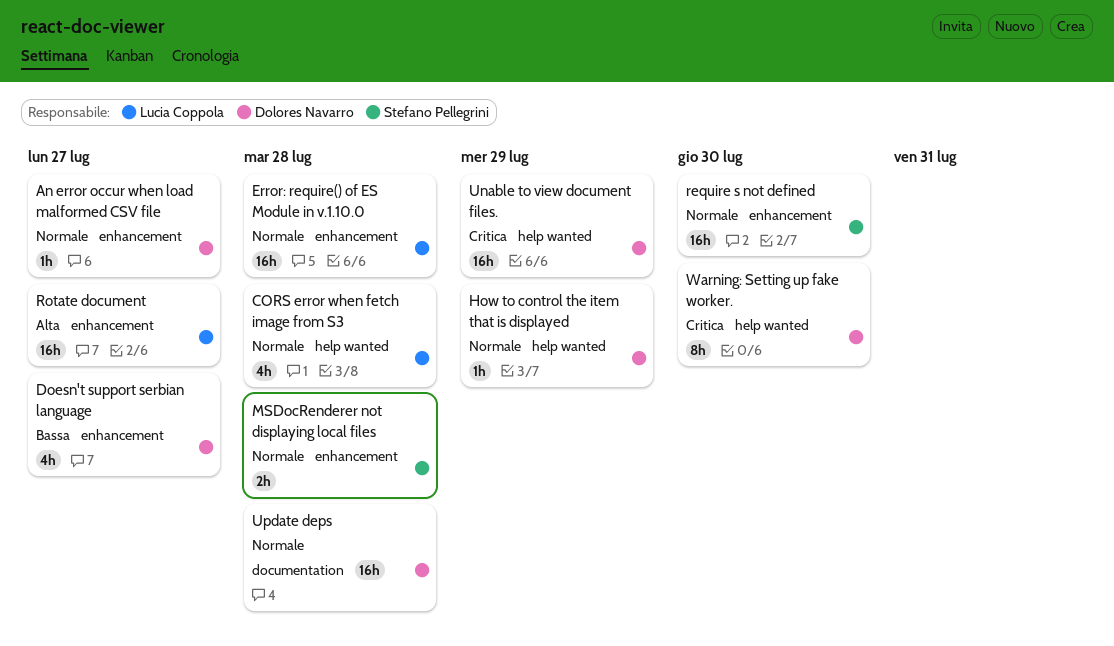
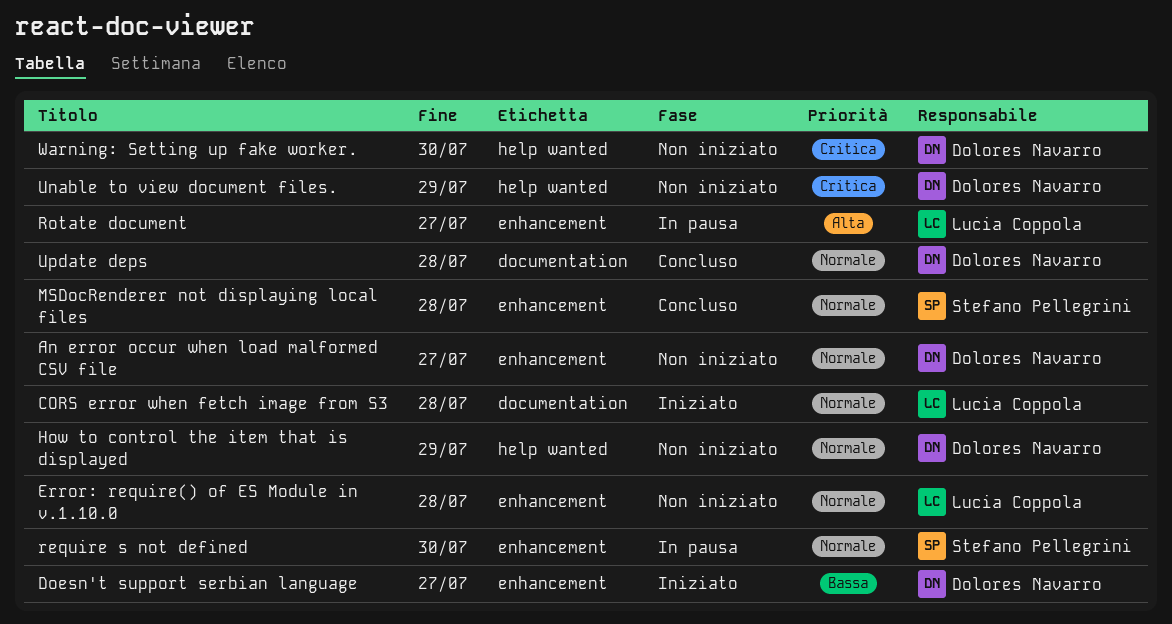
CORS error when fetch image from S3, label: help wanted -> documentation

